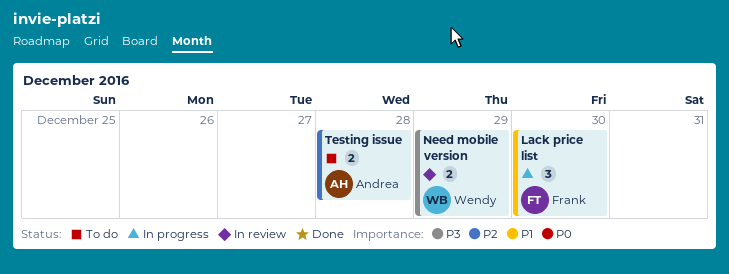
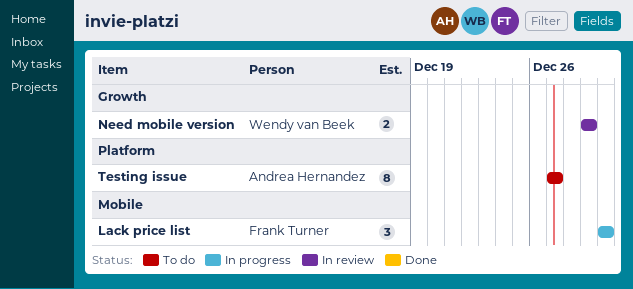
Testing issue, estimate: 2 -> 8
Testing issue, due: Dec 28 -> Dec 27

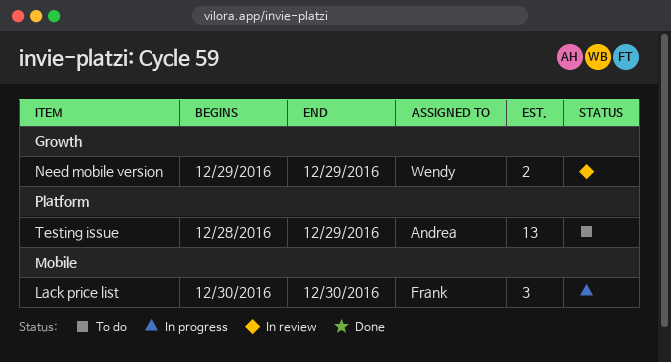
Testing issue, estimate: 8 -> 13
Testing issue, start: Dec 27 -> Dec 28
Testing issue, due: Dec 27 -> Dec 29

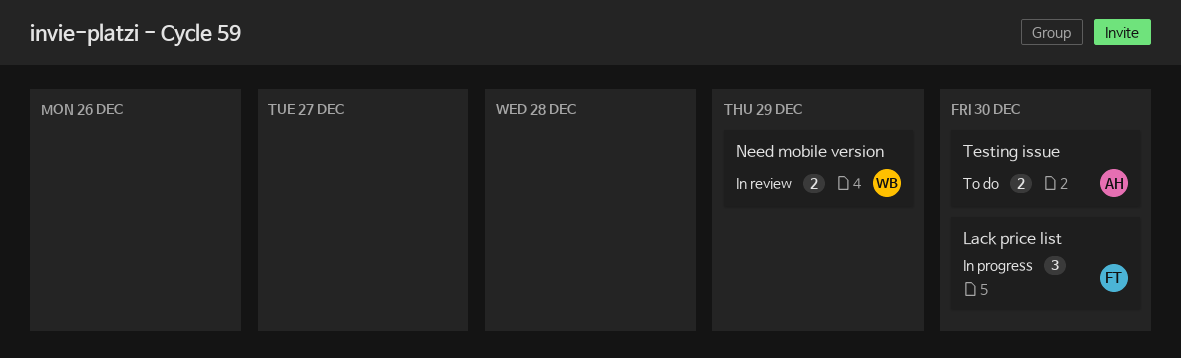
Testing issue, estimate: 13 -> 2
Testing issue, due: Dec 29 -> Dec 30

